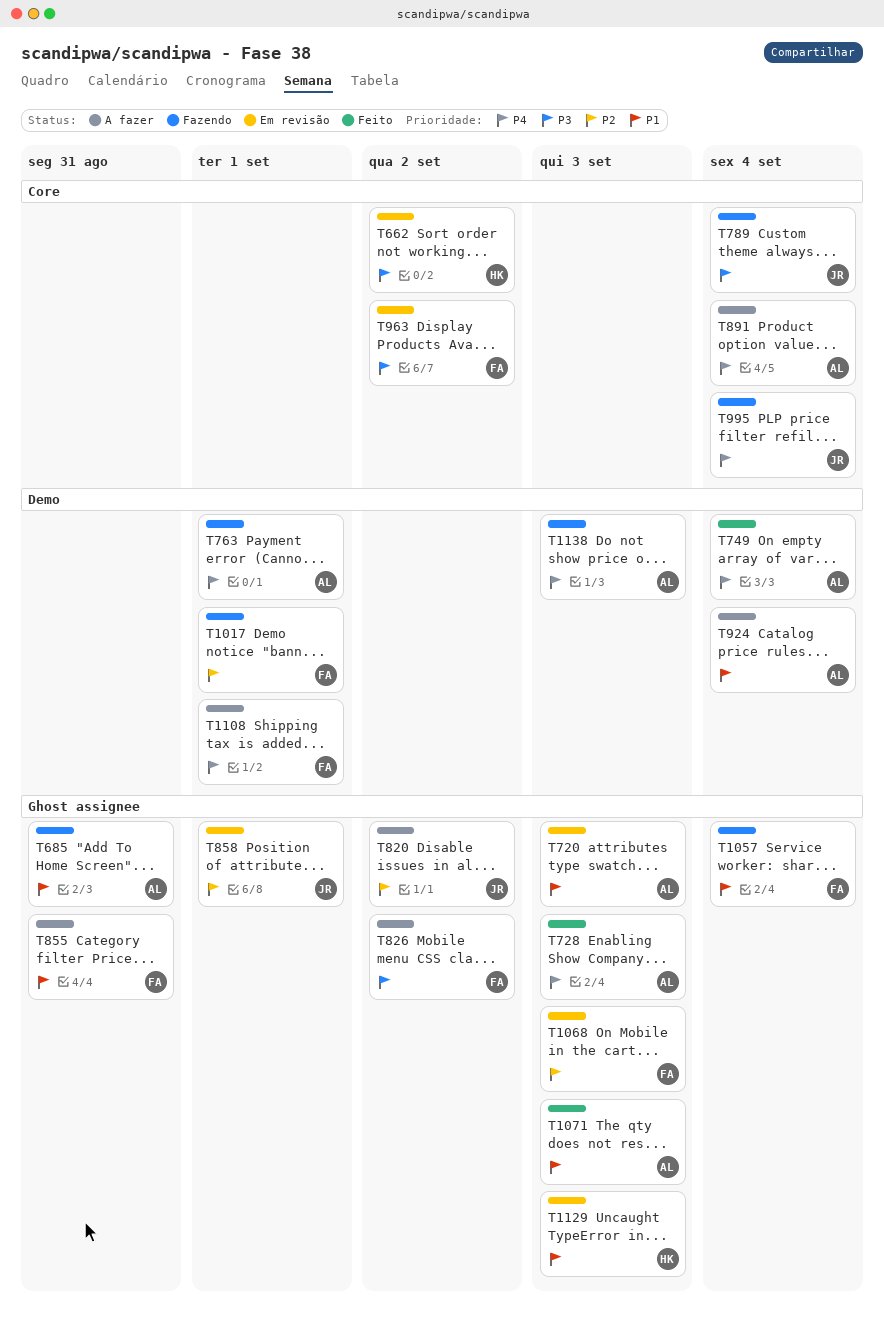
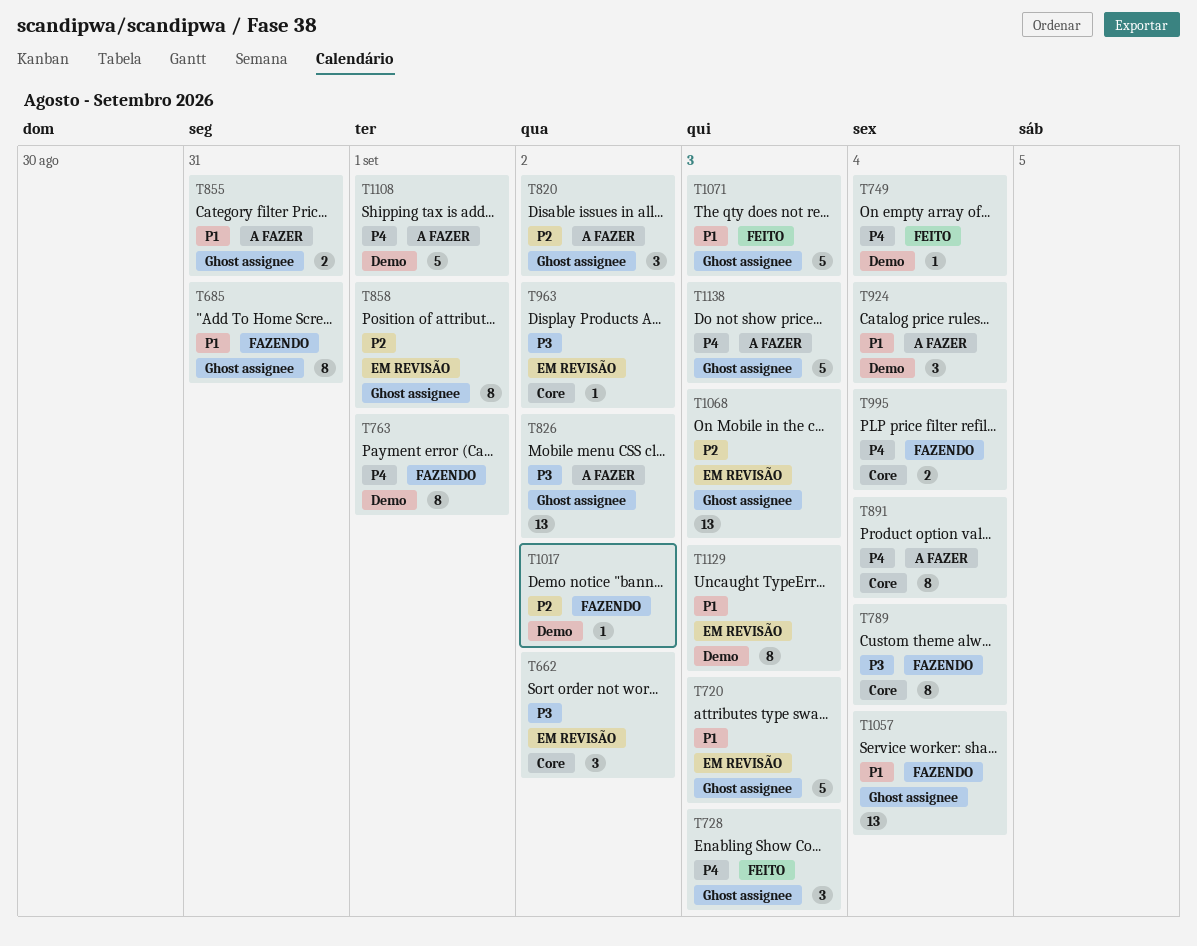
T1017, due: Sep 1 -> Sep 2
T1129, label: Ghost assignee -> Demo
T1138, status: Fazendo -> A fazer
T1138, label: Demo -> Ghost assignee

